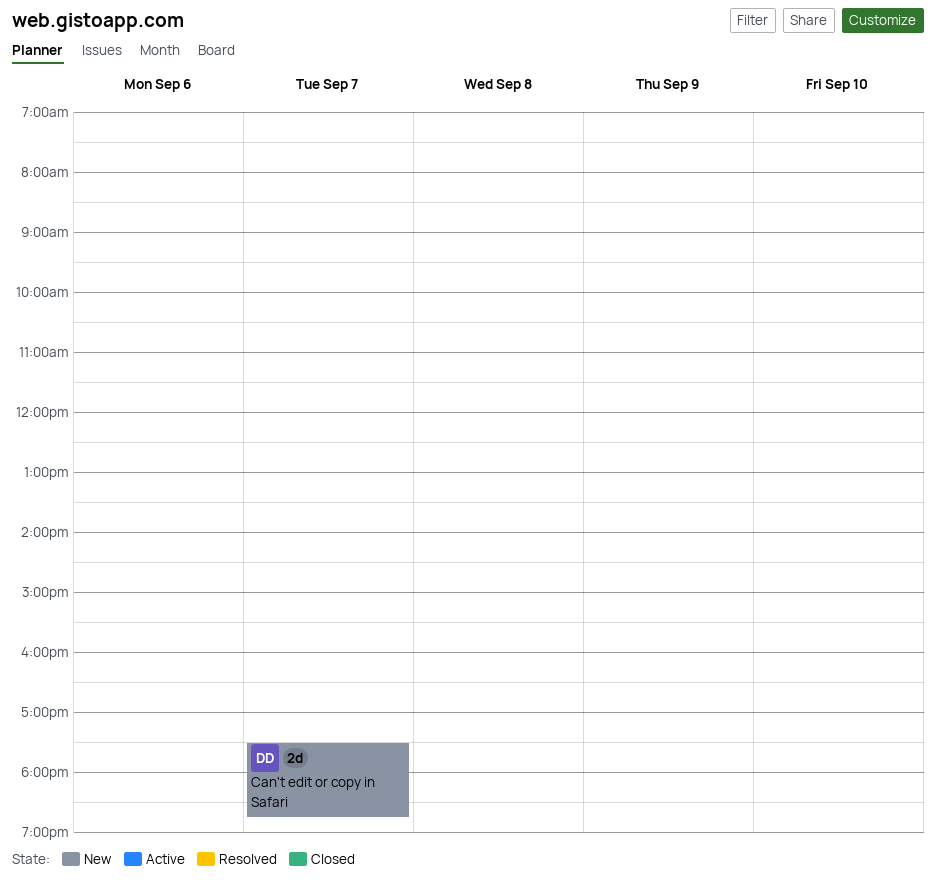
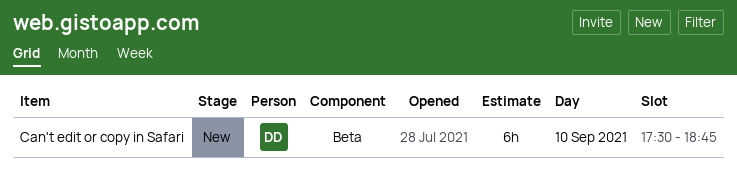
Can't edit or copy in Safari, estimate: 2d -> 6h
Can't edit or copy in Safari, day: Sep 7 -> Sep 10

